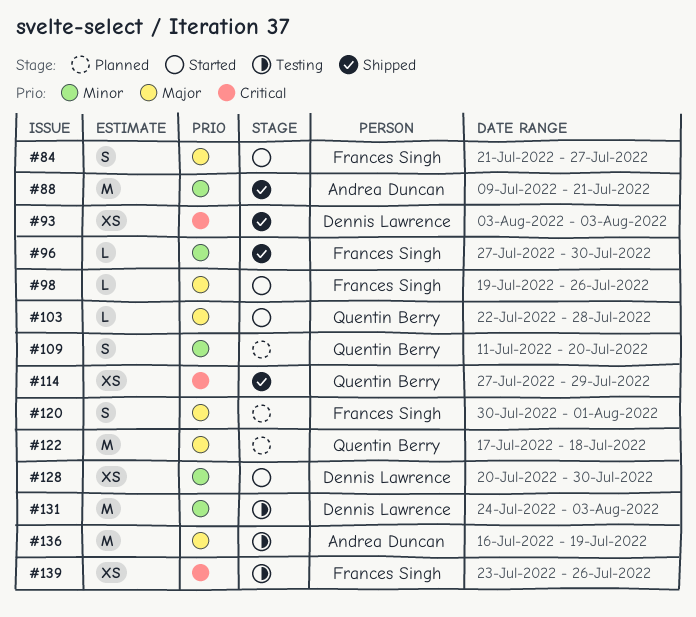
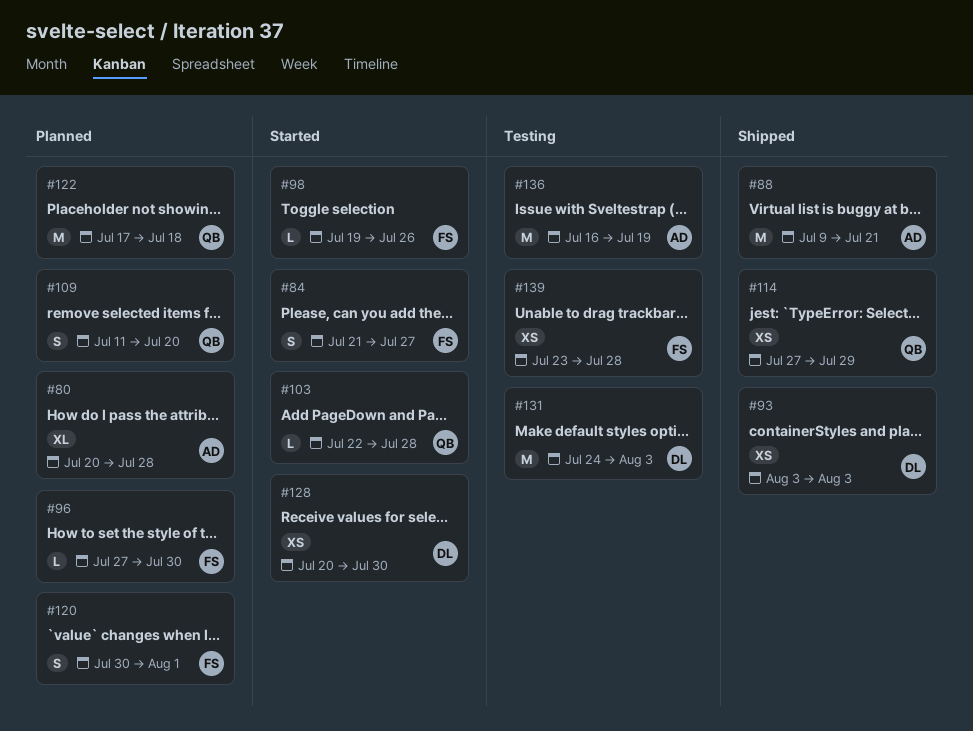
#80: none -> present
#96, status: Shipped -> Planned
#139, due: Jul 26 -> Jul 28

